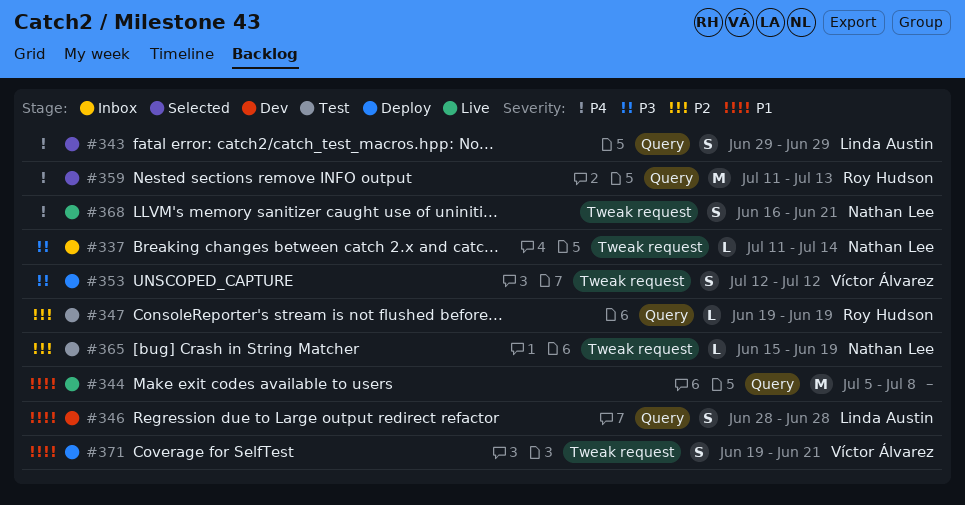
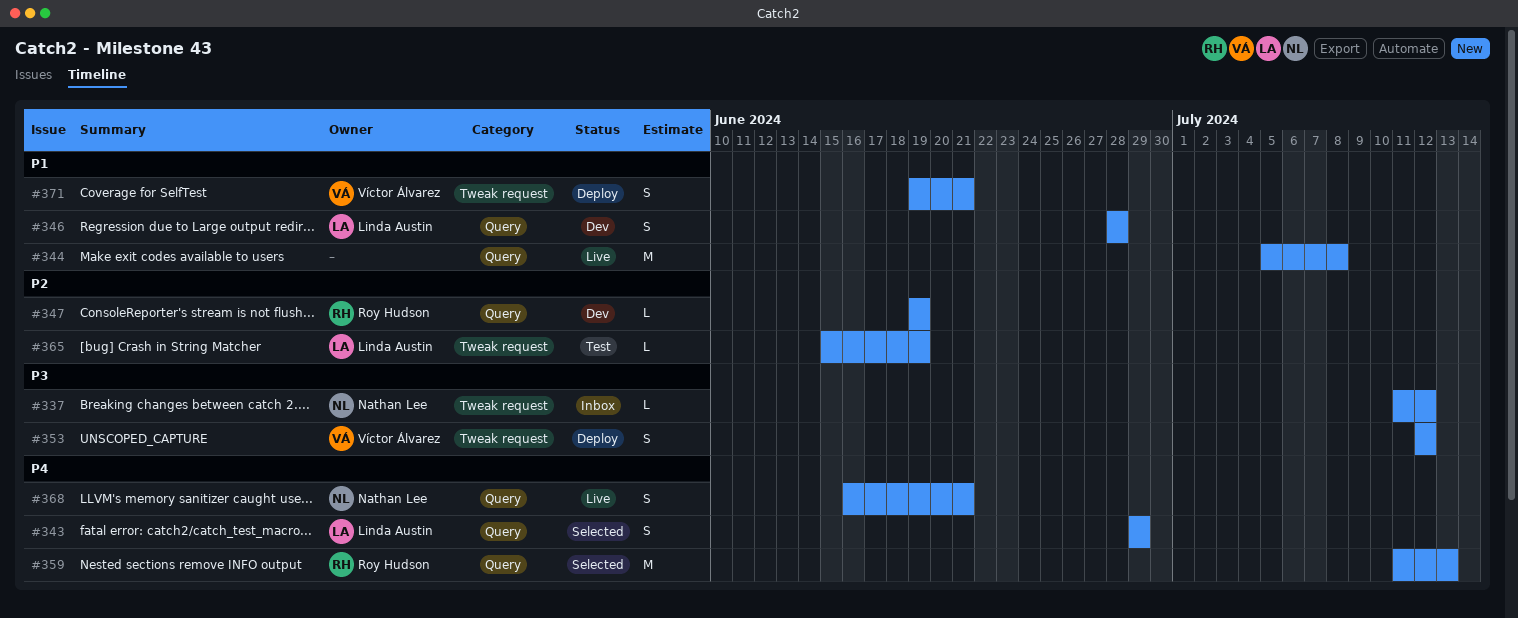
#337, due: Jul 14 -> Jul 12
#347, status: Test -> Dev
#365, owner: Nathan Lee -> Linda Austin
#368, label: Tweak request -> Query

